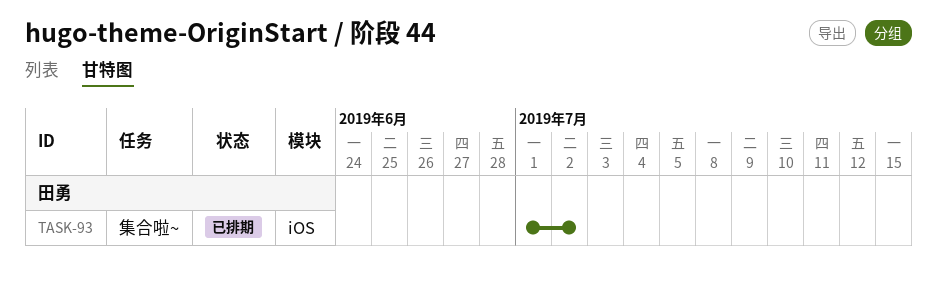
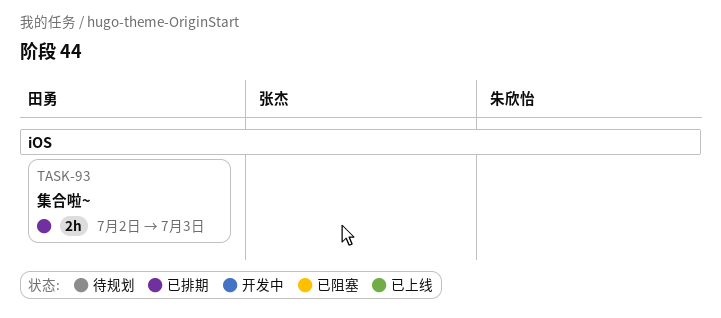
TASK-93, start: Jul 1 -> Jul 2
TASK-93, due: Jul 2 -> Jul 3

